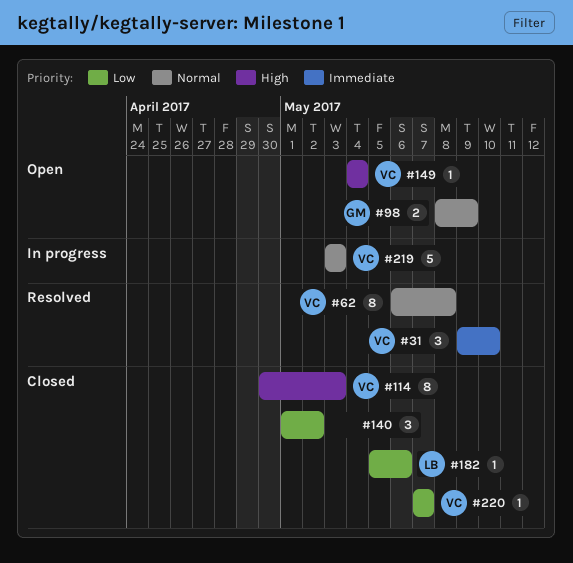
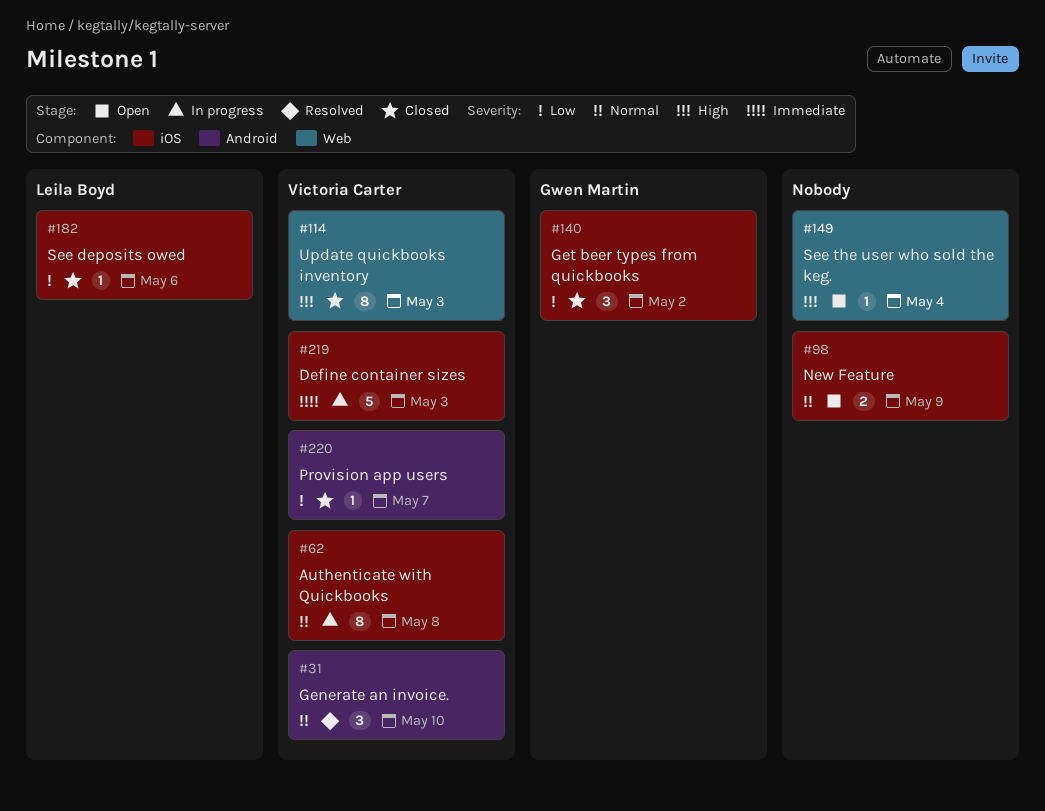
#31, priority: Immediate -> Normal
#62, status: Resolved -> In progress
#98, owner: Gwen Martin -> none
#140, owner: none -> Gwen Martin
#149, owner: Victoria Carter -> none
#219, priority: Normal -> Immediate

